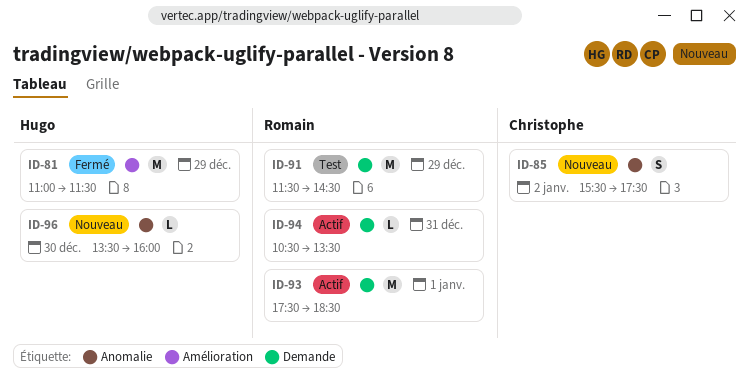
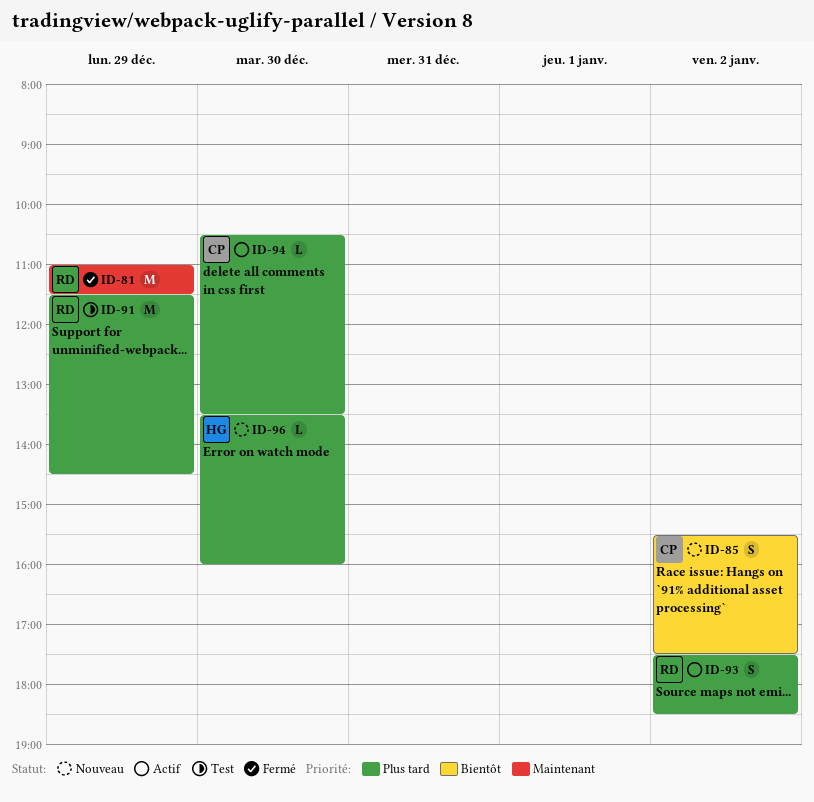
ID-81, owner: Hugo -> Romain
ID-93, estimate: M -> S
ID-93, day: Jan 1 -> Jan 2
ID-94, owner: Romain -> Christophe
ID-94, day: Dec 31 -> Dec 30

